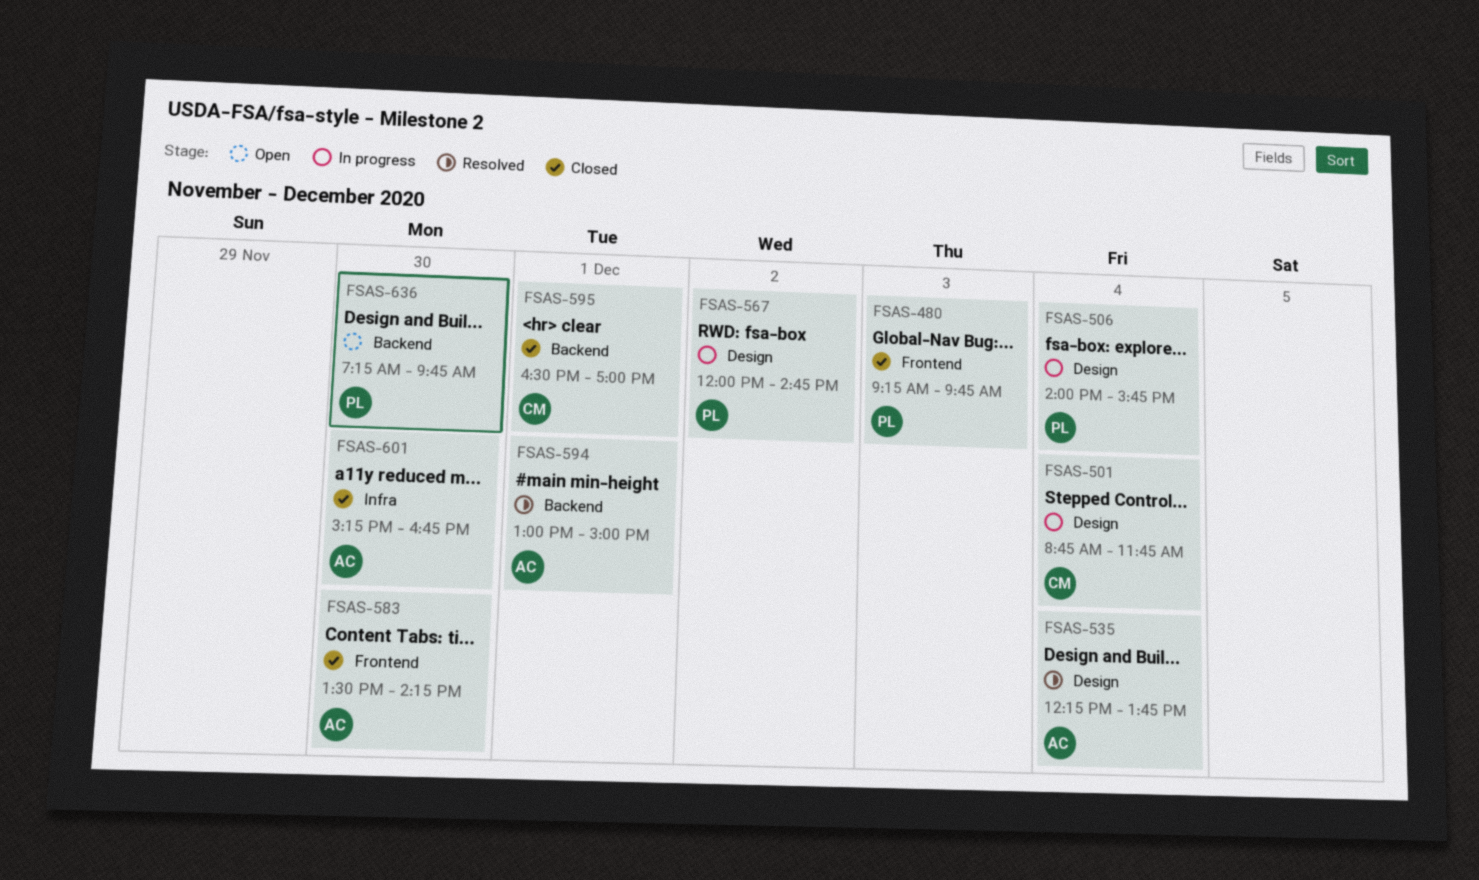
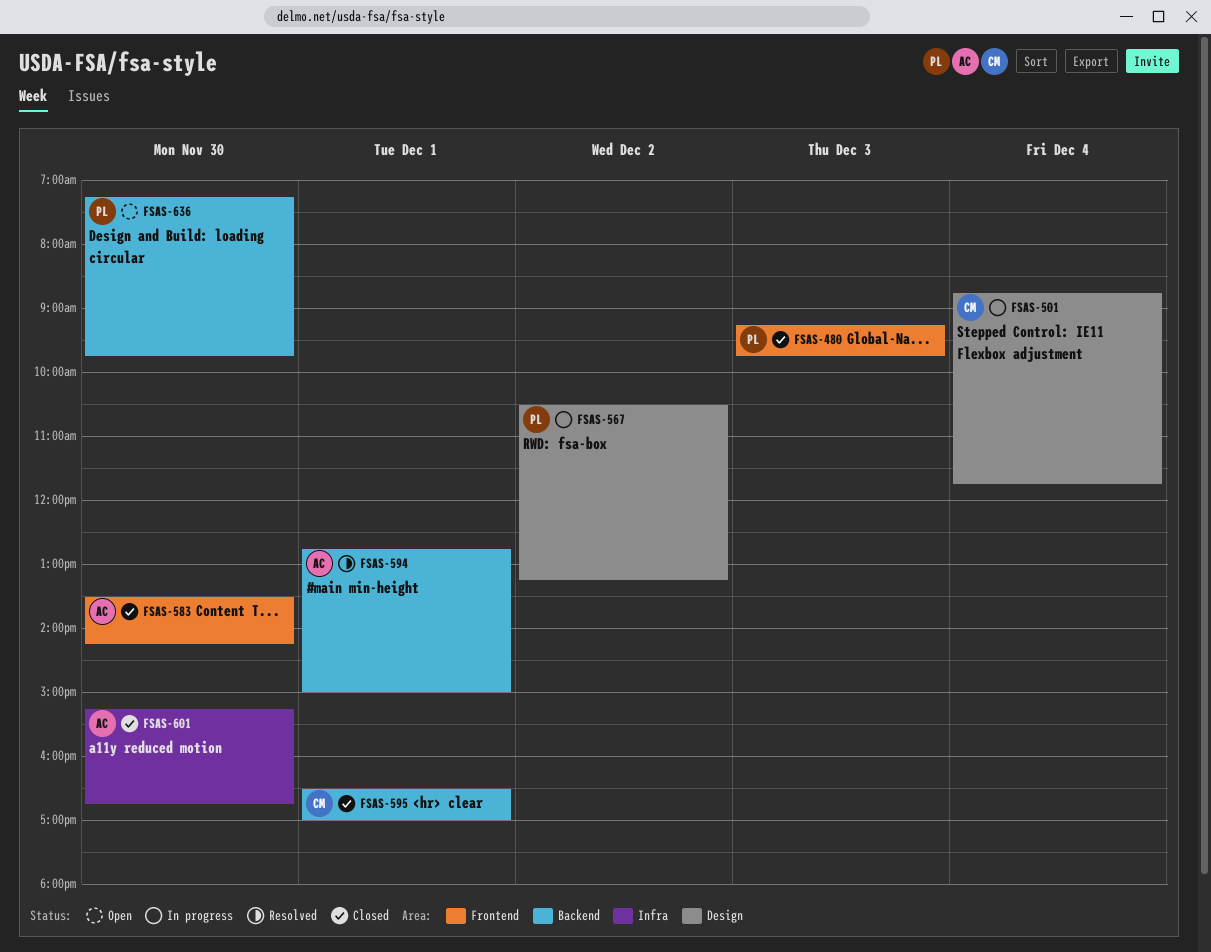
FSAS-506: present -> none
FSAS-535: present -> none
FSAS-567, begins: 12:00 -> 10:30
FSAS-567, ends: 14:45 -> 13:15
FSAS-594, begins: 13:00 -> 12:45

